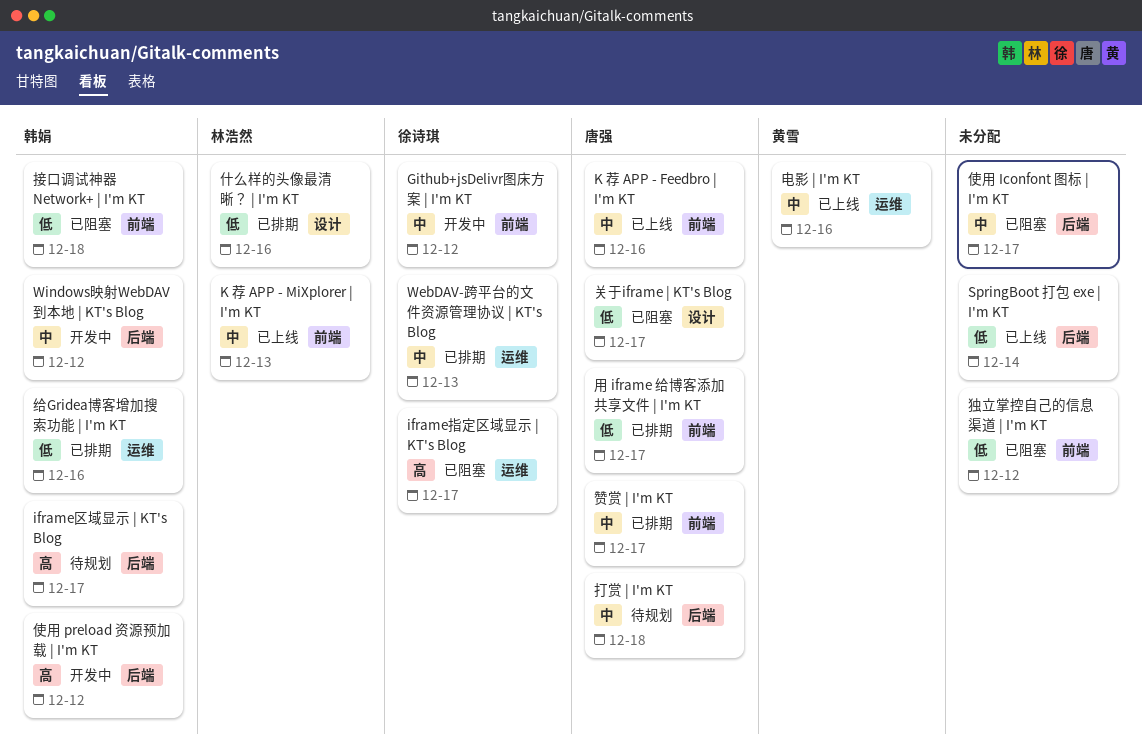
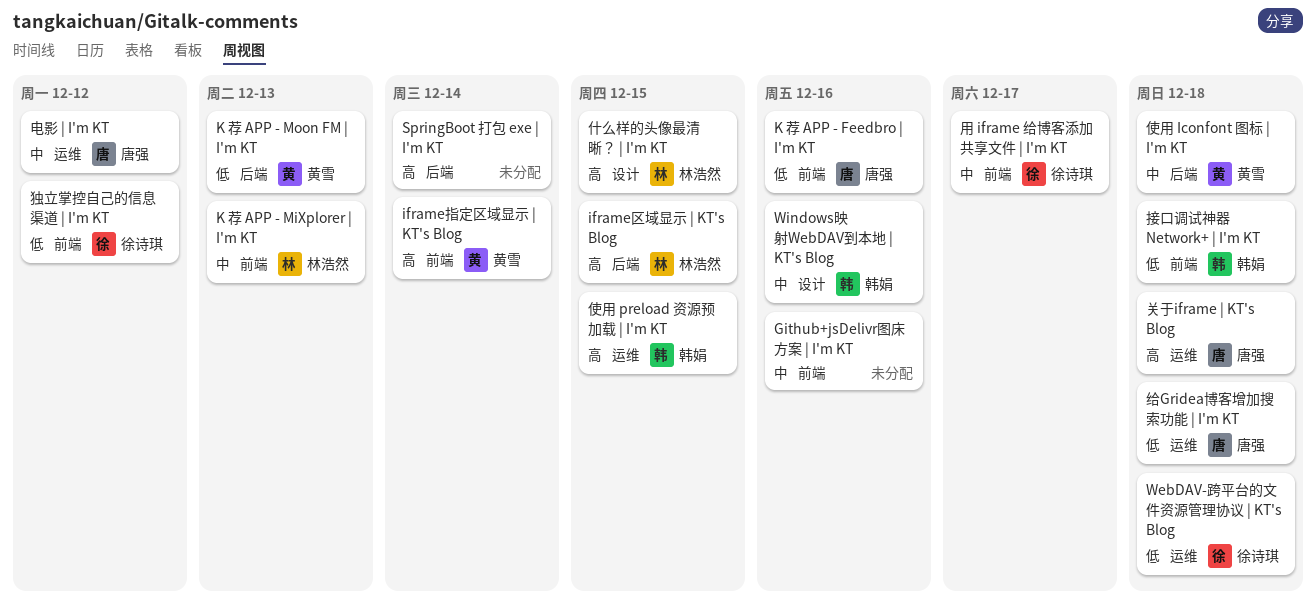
Github+jsDelivr图床方案 | I'm KT, owner: 徐诗琪 -> none
Github+jsDelivr图床方案 | I'm KT, due: Dec 12 -> Dec 16
iframe区域显示 | KT's Blog, owner: 韩娟 -> 林浩然
iframe区域显示 | KT's Blog, due: Dec 17 -> Dec 15
iframe指定区域显示 | KT's Blog, owner: 徐诗琪 -> 黄雪
iframe指定区域显示 | KT's Blog, label: 运维 -> 前端
iframe指定区域显示 | KT's Blog, due: Dec 17 -> Dec 14
K 荐 APP - Feedbro | I'm KT, priority: 中 -> 低
K 荐 APP - Moon FM | I'm KT: none -> present
SpringBoot 打包 exe | I'm KT, priority: 低 -> 高
WebDAV-跨平台的文件资源管理协议 | KT's Blog, priority: 中 -> 低
WebDAV-跨平台的文件资源管理协议 | KT's Blog, due: Dec 13 -> Dec 18
Windows映射WebDAV到本地 | KT's Blog, label: 后端 -> 设计
Windows映射WebDAV到本地 | KT's Blog, due: Dec 12 -> Dec 16
什么样的头像最清晰？ | I'm KT, priority: 低 -> 高
什么样的头像最清晰？ | I'm KT, due: Dec 16 -> Dec 15
使用 Iconfont 图标 | I'm KT, owner: none -> 黄雪
使用 Iconfont 图标 | I'm KT, due: Dec 17 -> Dec 18
使用 preload 资源预加载 | I'm KT, label: 后端 -> 运维
使用 preload 资源预加载 | I'm KT, due: Dec 12 -> Dec 15
关于iframe | KT's Blog, priority: 低 -> 高
关于iframe | KT's Blog, label: 设计 -> 运维
关于iframe | KT's Blog, due: Dec 17 -> Dec 18
打赏 | I'm KT: present -> none
独立掌控自己的信息渠道 | I'm KT, owner: none -> 徐诗琪
用 iframe 给博客添加共享文件 | I'm KT, owner: 唐强 -> 徐诗琪
用 iframe 给博客添加共享文件 | I'm KT, priority: 低 -> 中
电影 | I'm KT, owner: 黄雪 -> 唐强
电影 | I'm KT, due: Dec 16 -> Dec 12
给Gridea博客增加搜索功能 | I'm KT, owner: 韩娟 -> 唐强
给Gridea博客增加搜索功能 | I'm KT, due: Dec 16 -> Dec 18
赞赏 | I'm KT: present -> none

